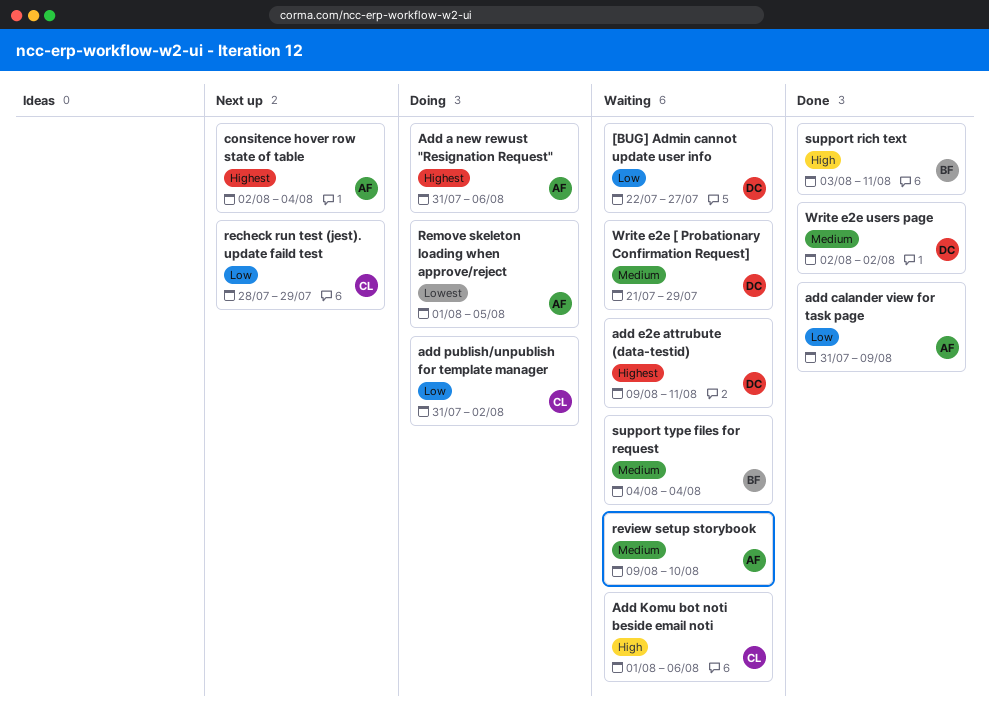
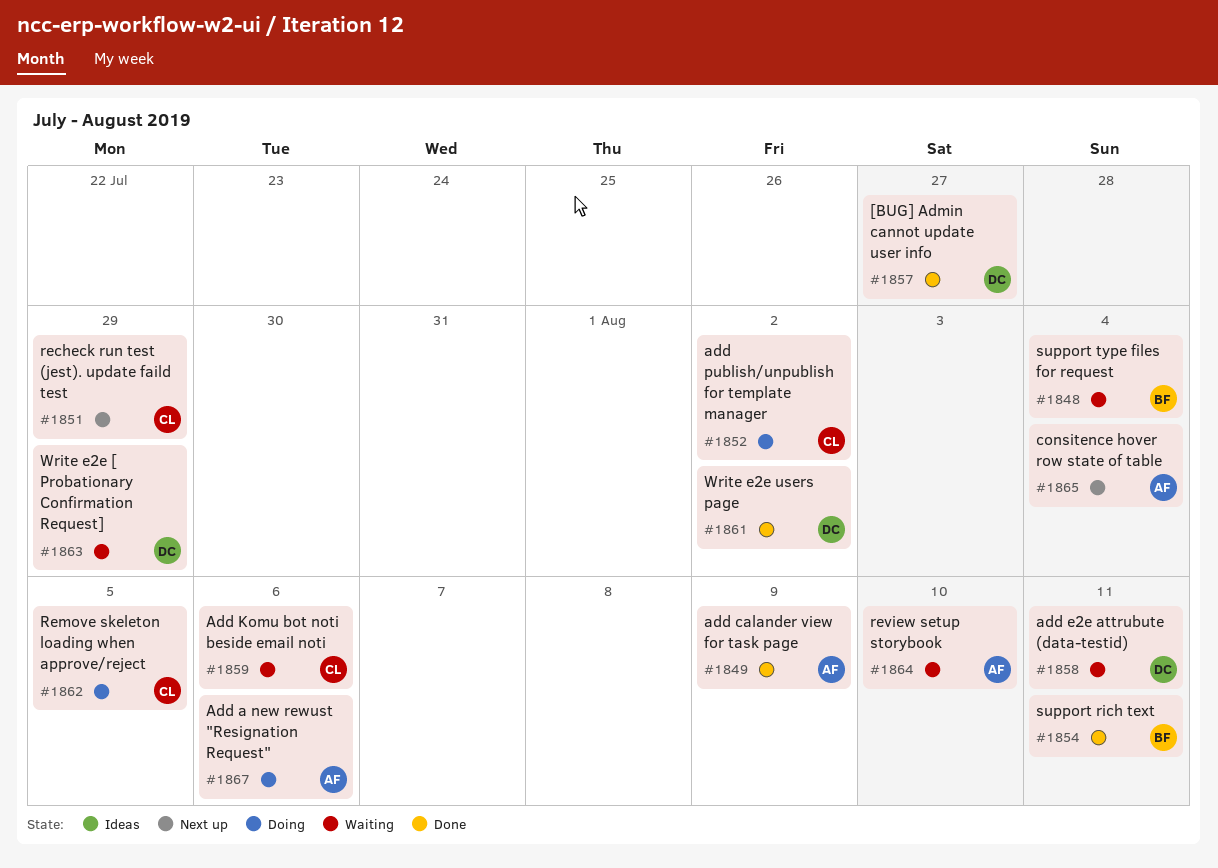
[BUG] Admin cannot update user info, status: Waiting -> Done
Remove skeleton loading when approve/reject, owner: AF -> CL

